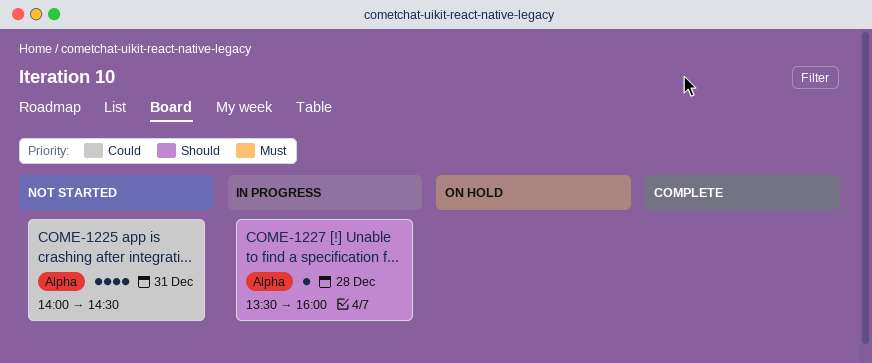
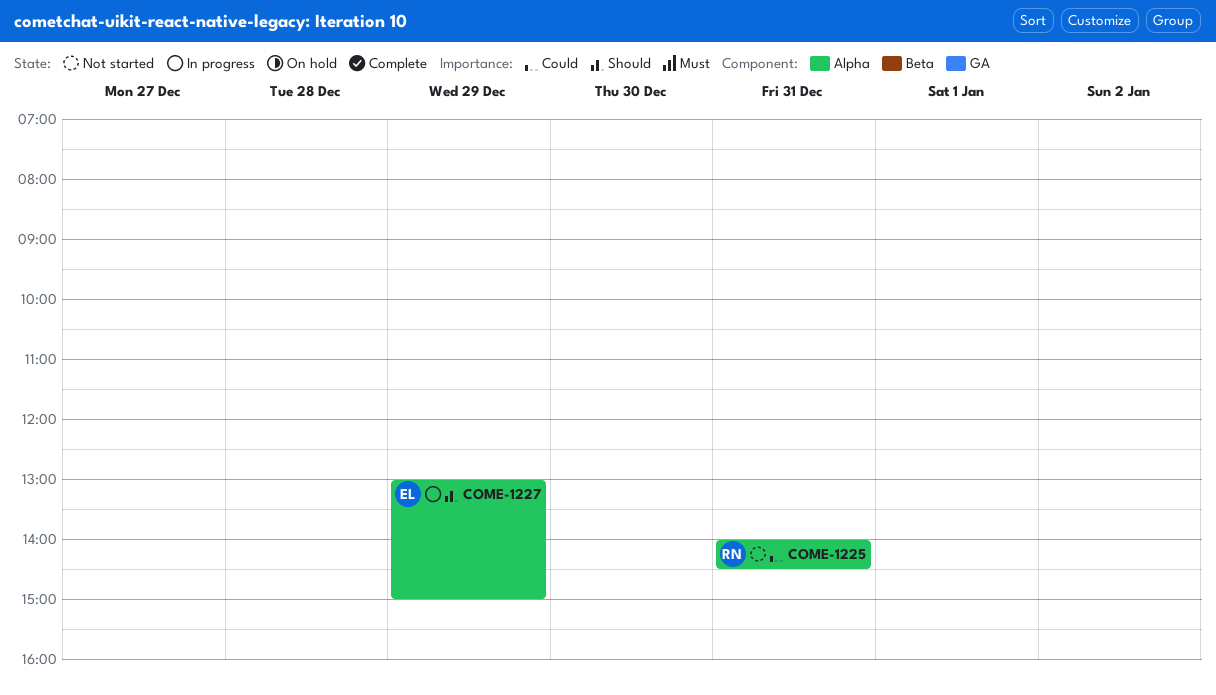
COME-1227, day: Dec 28 -> Dec 29
COME-1227, begins: 13:30 -> 13:00
COME-1227, ends: 16:00 -> 15:00

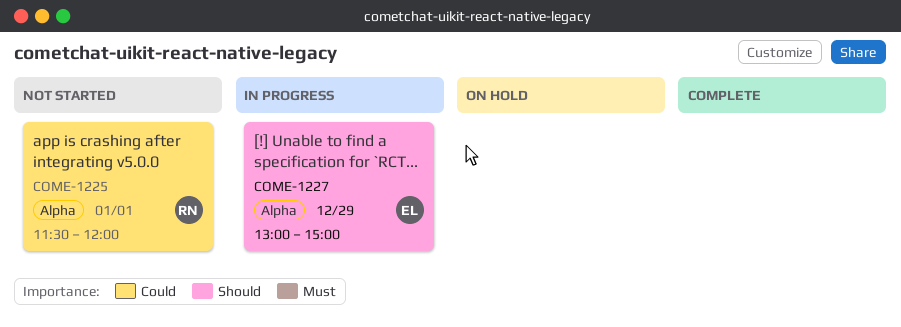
COME-1225, day: Dec 31 -> Jan 1
COME-1225, begins: 14:00 -> 11:30
COME-1225, ends: 14:30 -> 12:00

